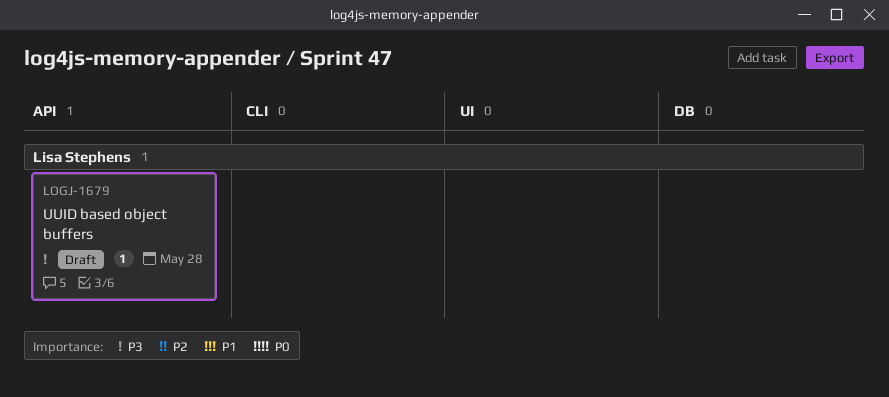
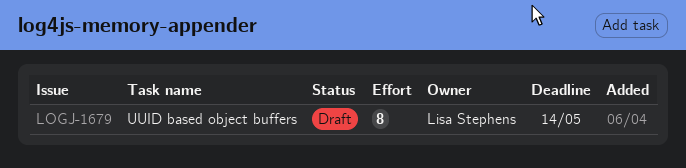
LOGJ-1679, estimate: 1 -> 8
LOGJ-1679, due: May 28 -> May 14

